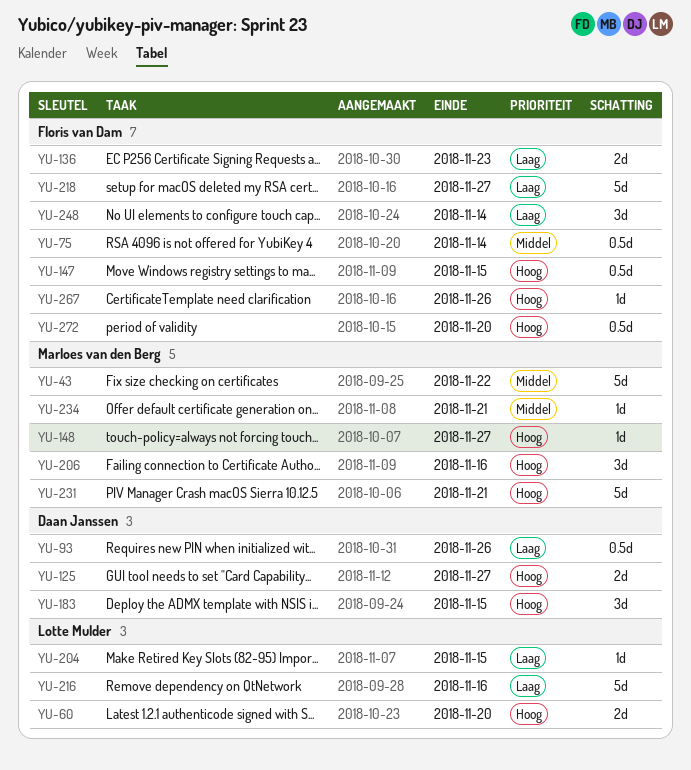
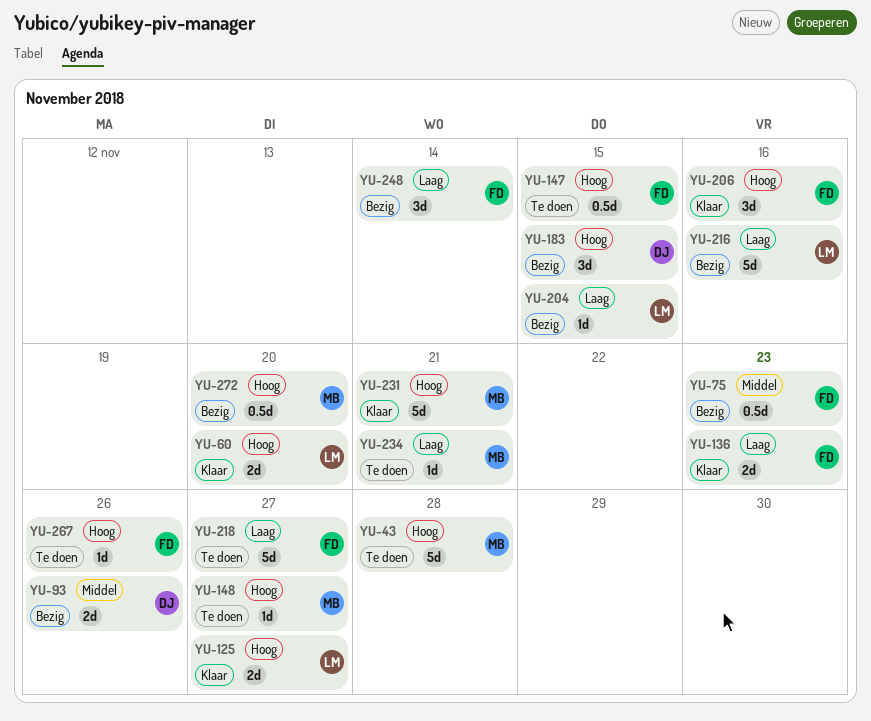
YU-43, priority: Middel -> Hoog
YU-43, due: Nov 22 -> Nov 28
YU-75, due: Nov 14 -> Nov 23
YU-93, priority: Laag -> Middel
YU-93, estimate: 0.5d -> 2d
YU-125, owner: Daan Janssen -> Lotte Mulder
YU-206, owner: Marloes van den Berg -> Floris van Dam
YU-234, priority: Middel -> Laag
YU-272, owner: Floris van Dam -> Marloes van den Berg

